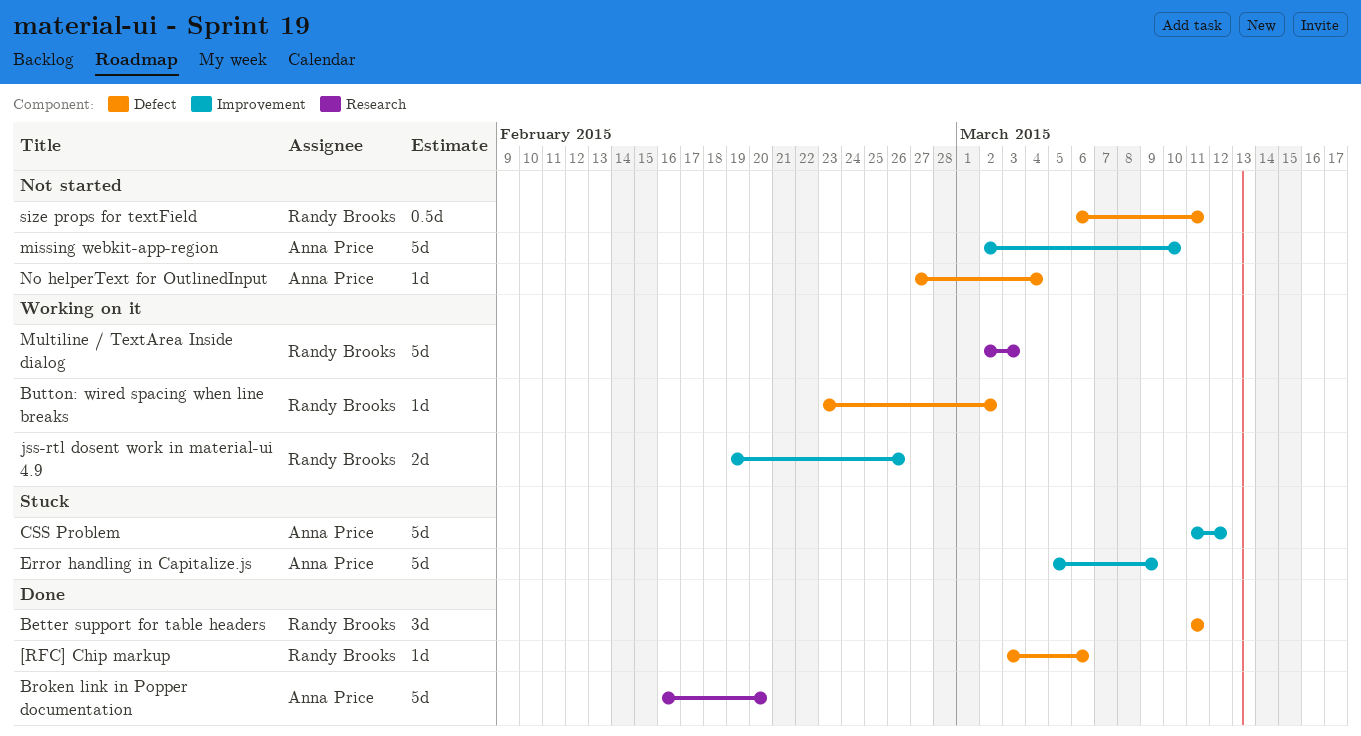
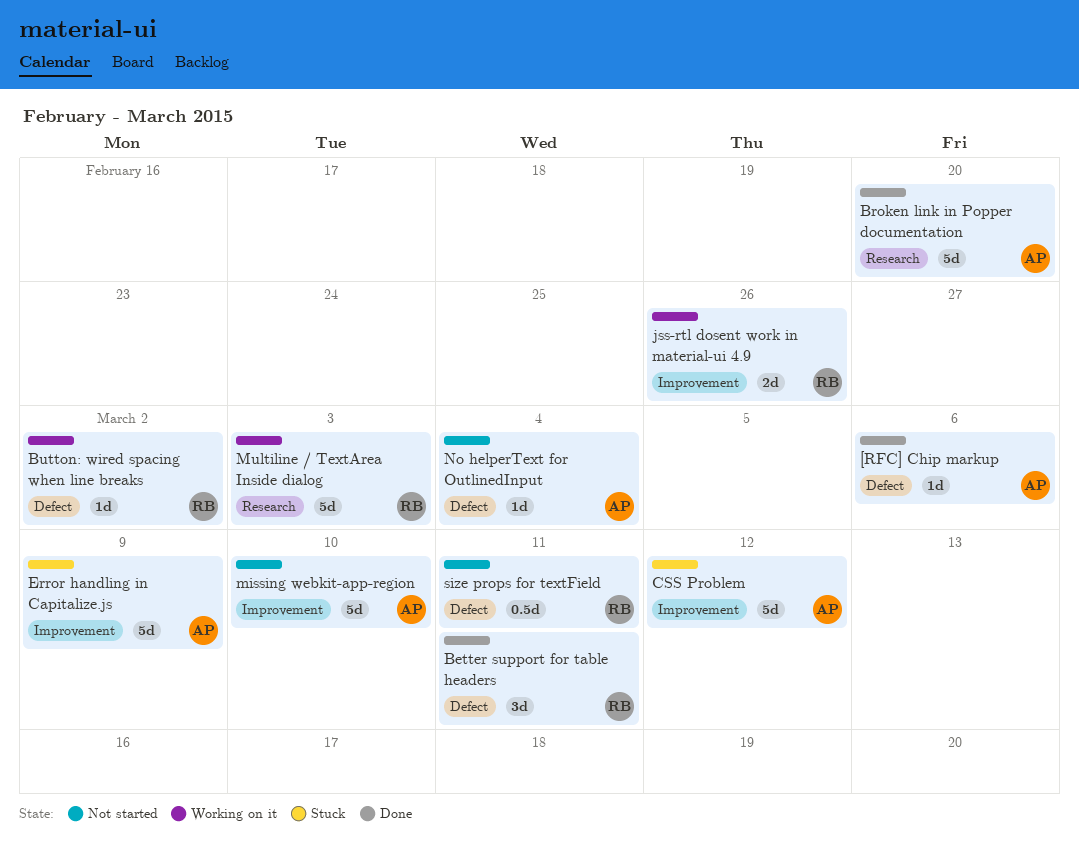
[RFC] Chip markup, owner: Randy Brooks -> Anna Price

